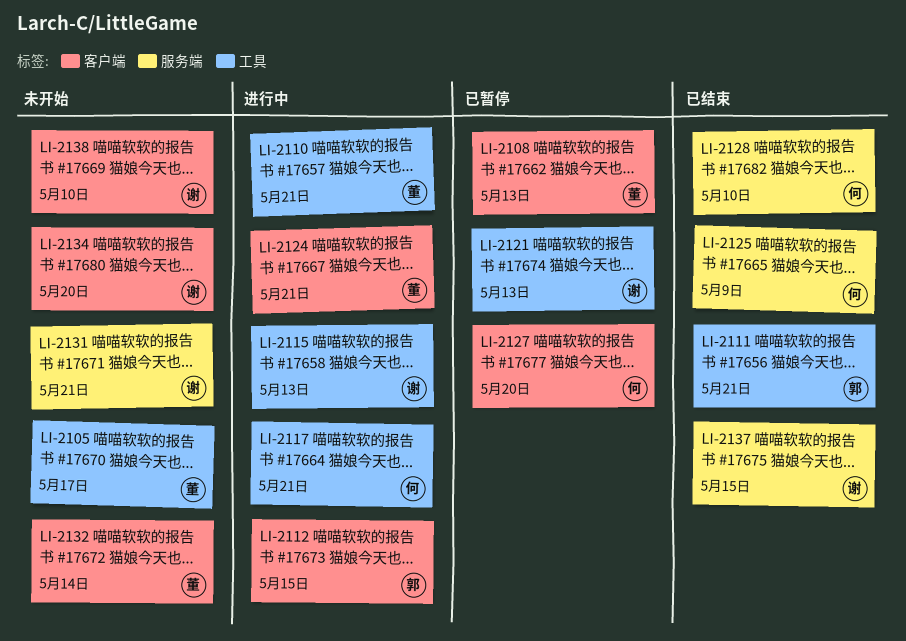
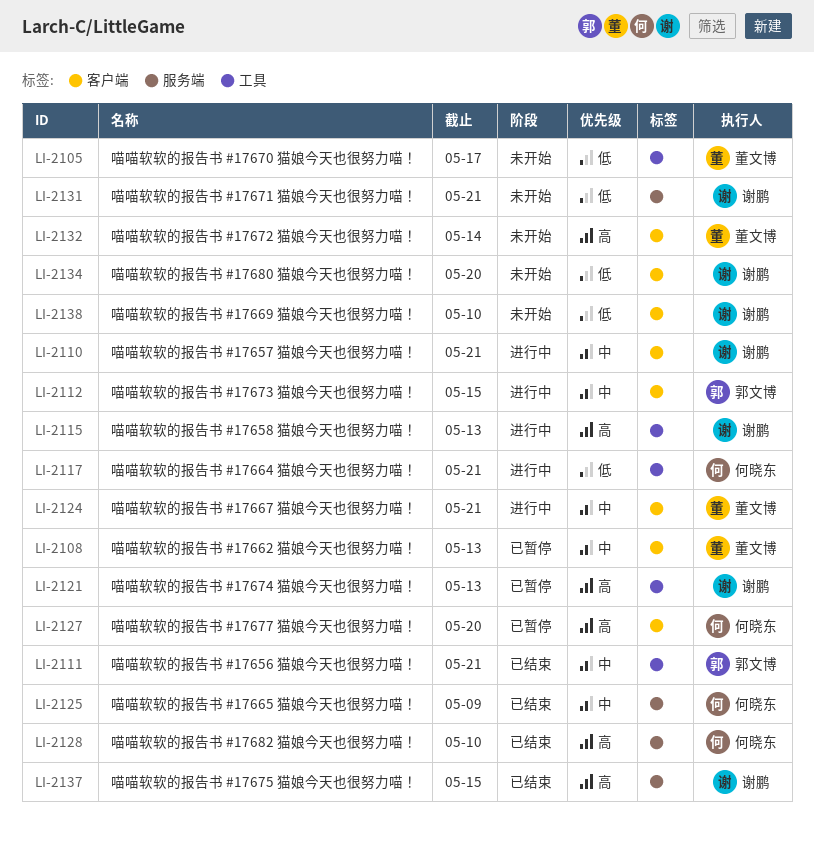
LI-2110, owner: 董文博 -> 谢鹏
LI-2110, label: 工具 -> 客户端

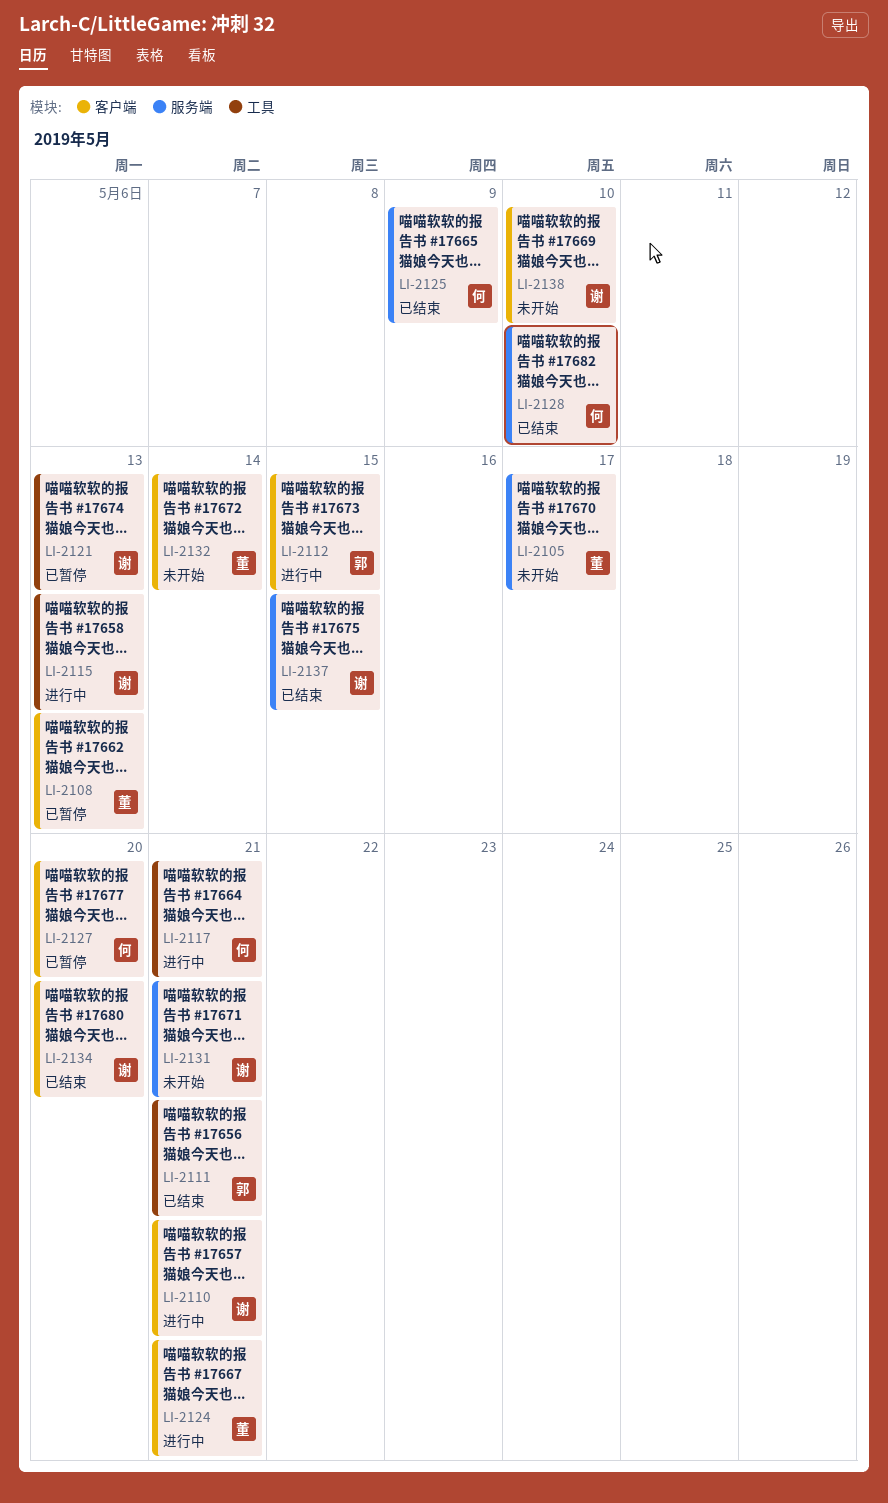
LI-2105, label: 工具 -> 服务端
LI-2134, status: 未开始 -> 已结束

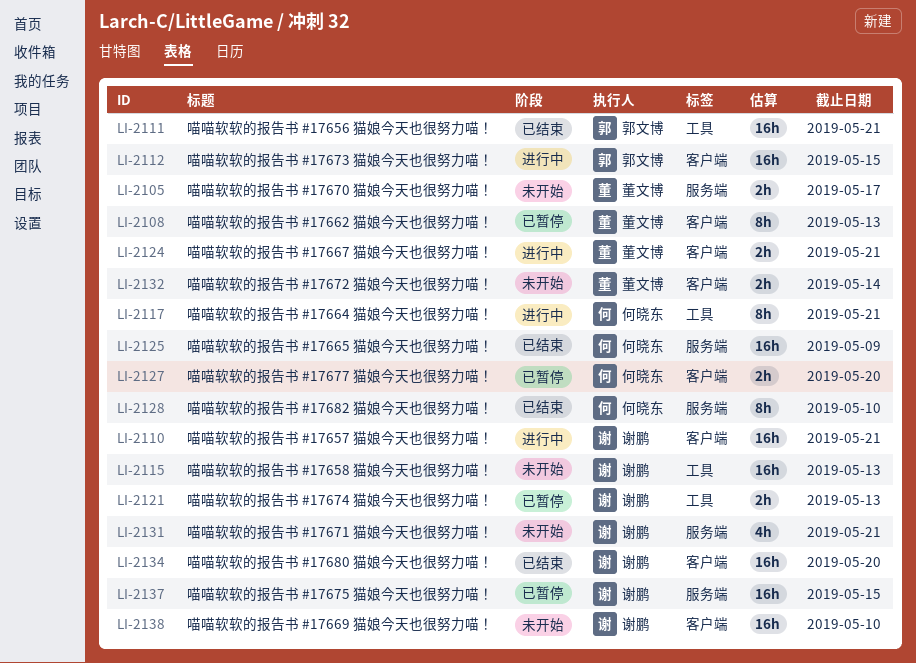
LI-2115, status: 进行中 -> 未开始
LI-2137, status: 已结束 -> 已暂停

